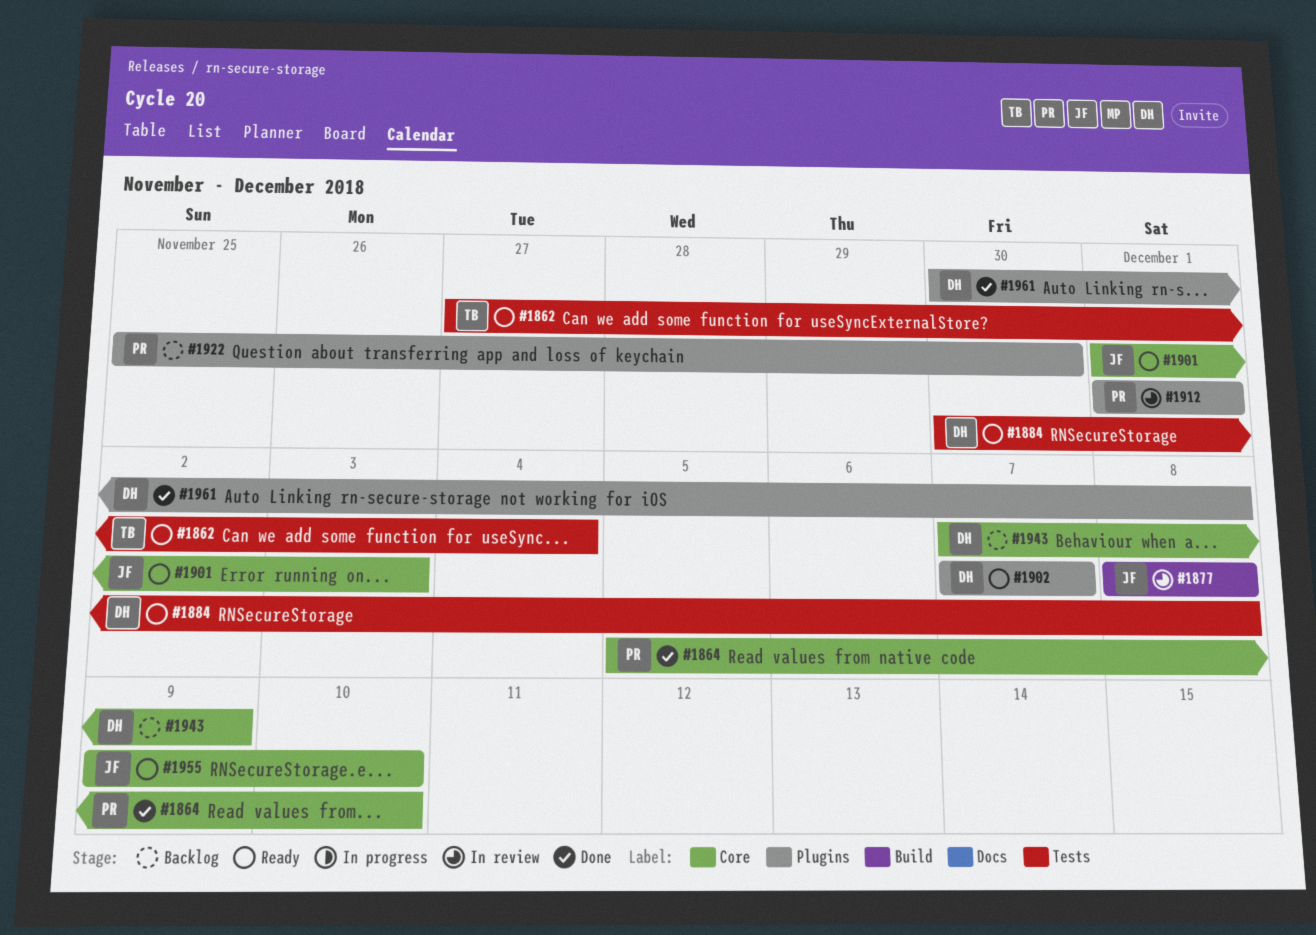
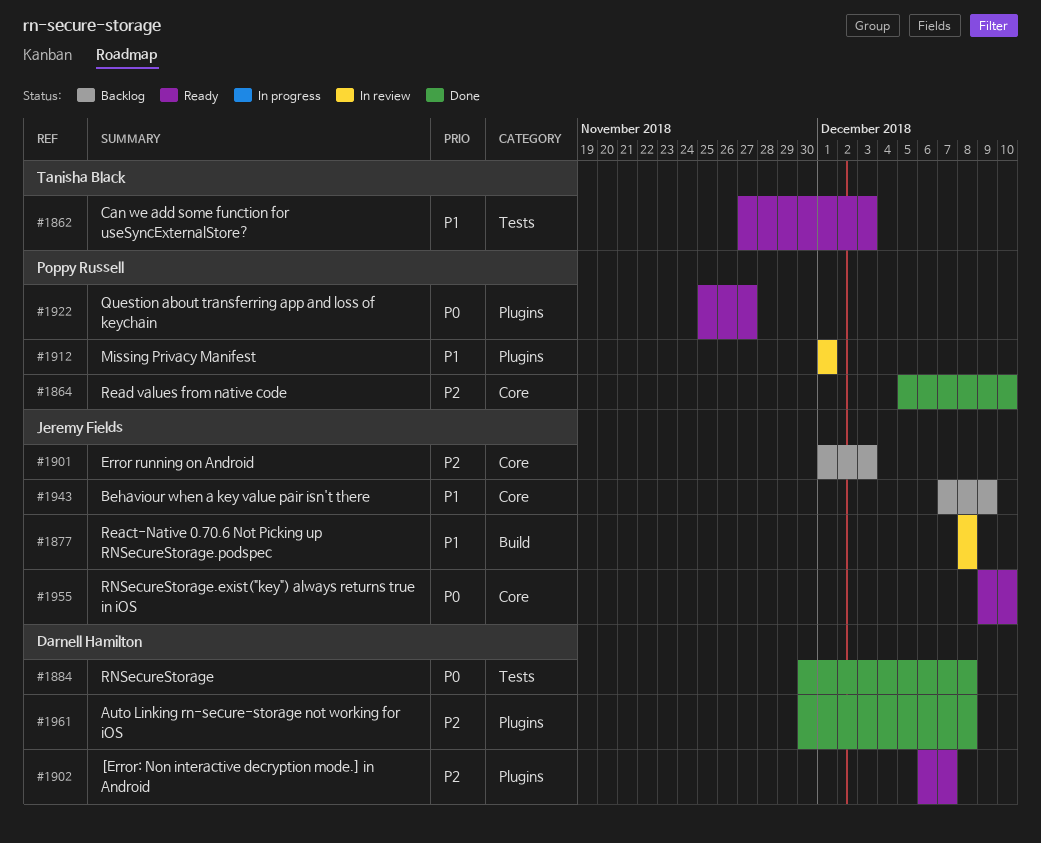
#1862, due: Dec 4 -> Dec 3
#1884, status: Ready -> Done
#1901, status: Ready -> Backlog
#1902, start: Dec 7 -> Dec 6
#1922, status: Backlog -> Ready
#1922, due: Nov 30 -> Nov 27
#1943, owner: Darnell Hamilton -> Jeremy Fields

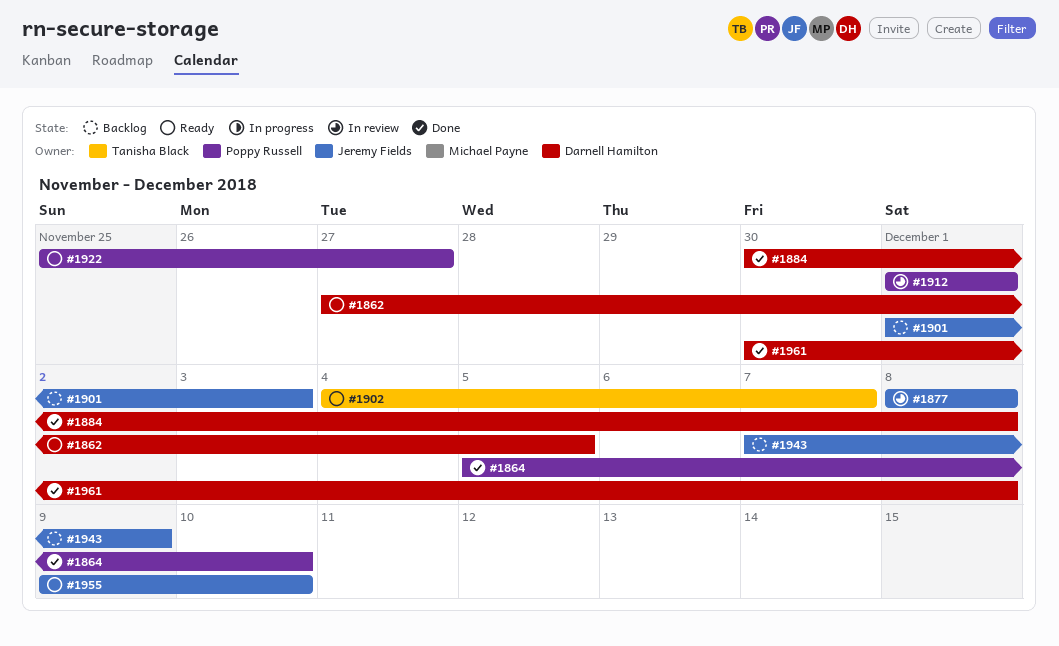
#1862, owner: Tanisha Black -> Darnell Hamilton
#1862, due: Dec 3 -> Dec 5
#1902, owner: Darnell Hamilton -> Tanisha Black
#1902, start: Dec 6 -> Dec 4

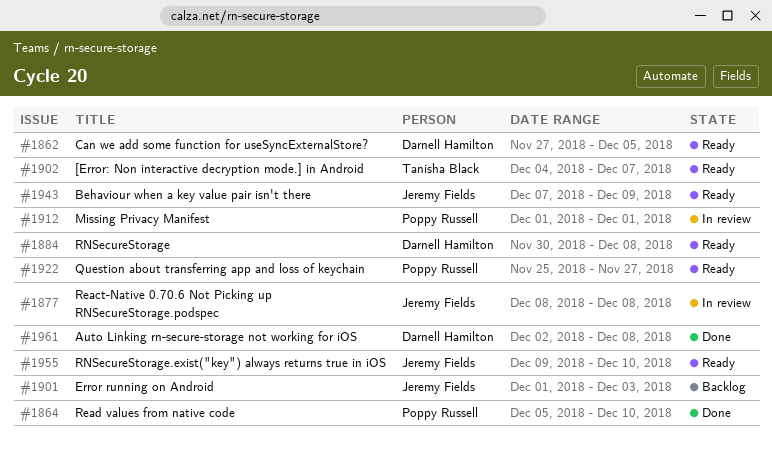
#1884, status: Done -> Ready
#1943, status: Backlog -> Ready
#1961, start: Nov 30 -> Dec 2

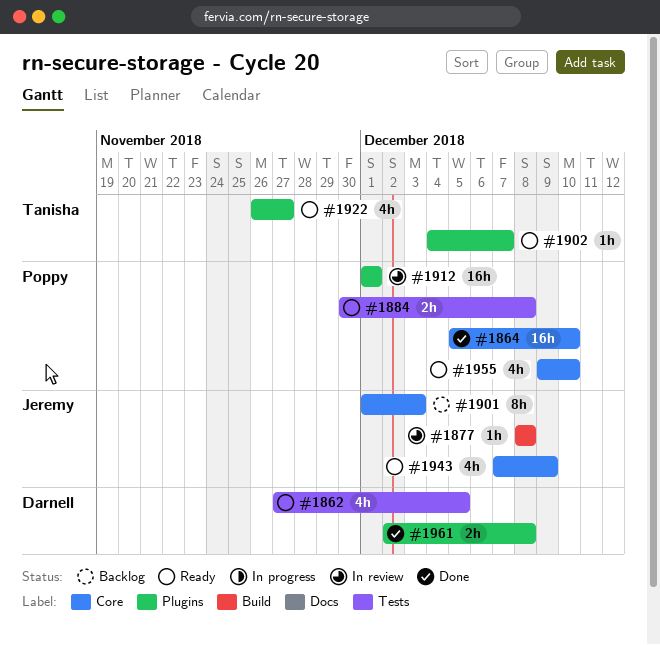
#1884, owner: Darnell Hamilton -> Poppy Russell
#1922, owner: Poppy Russell -> Tanisha Black
#1922, start: Nov 25 -> Nov 26
#1955, owner: Jeremy Fields -> Poppy Russell

